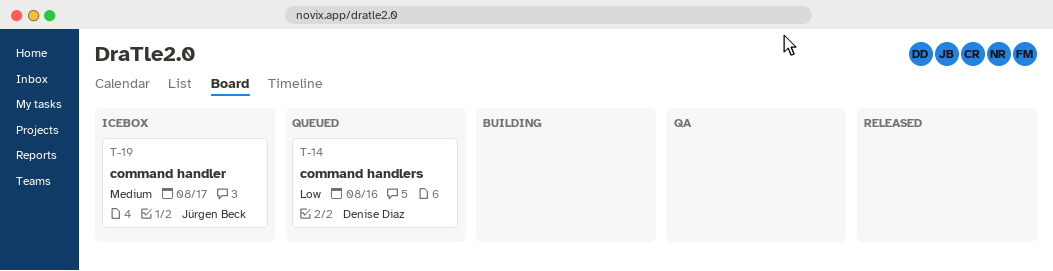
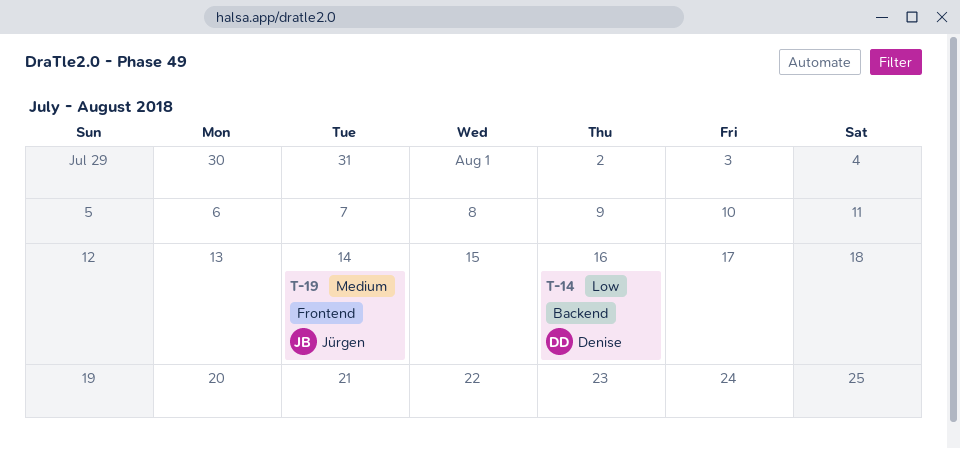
T-19, due: Aug 17 -> Aug 14

